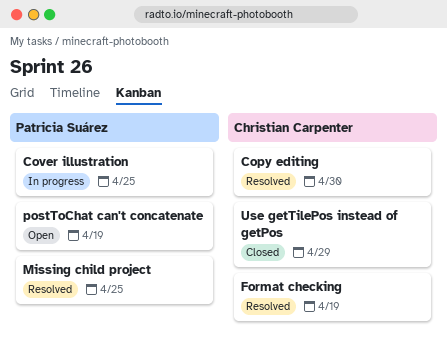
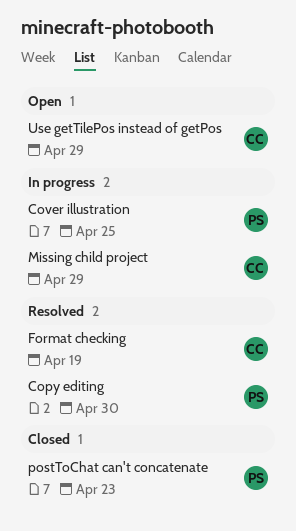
Copy editing, owner: Christian Carpenter -> Patricia Suárez
Missing child project, status: Resolved -> In progress
Missing child project, owner: Patricia Suárez -> Christian Carpenter
Missing child project, due: Apr 25 -> Apr 29
postToChat can't concatenate, status: Open -> Closed
postToChat can't concatenate, due: Apr 19 -> Apr 23
Use getTilePos instead of getPos, status: Closed -> Open

